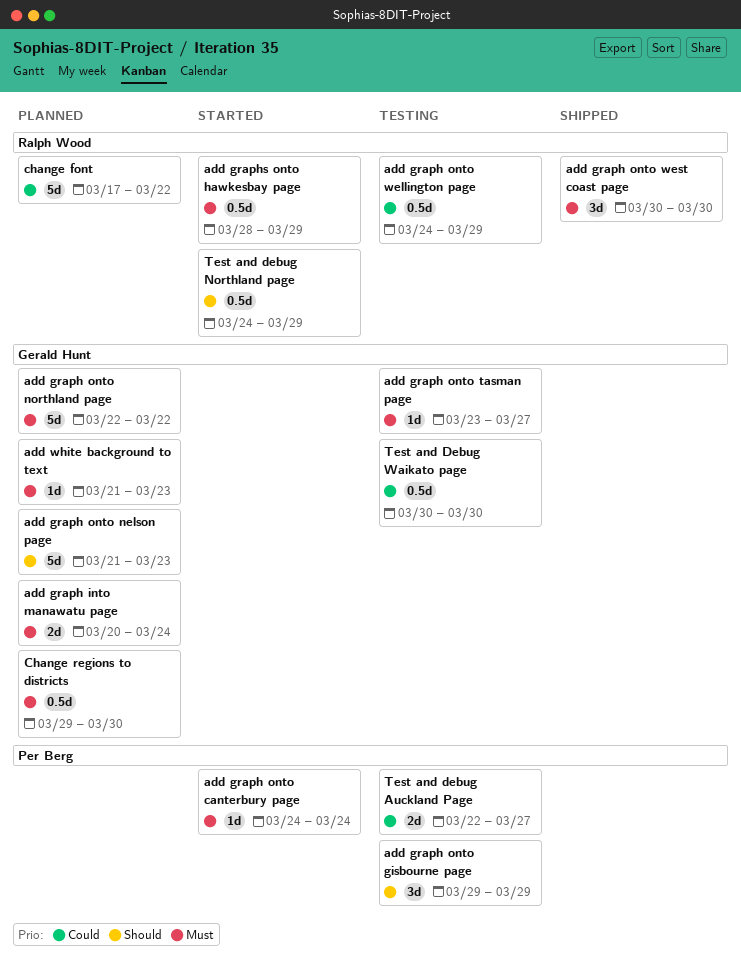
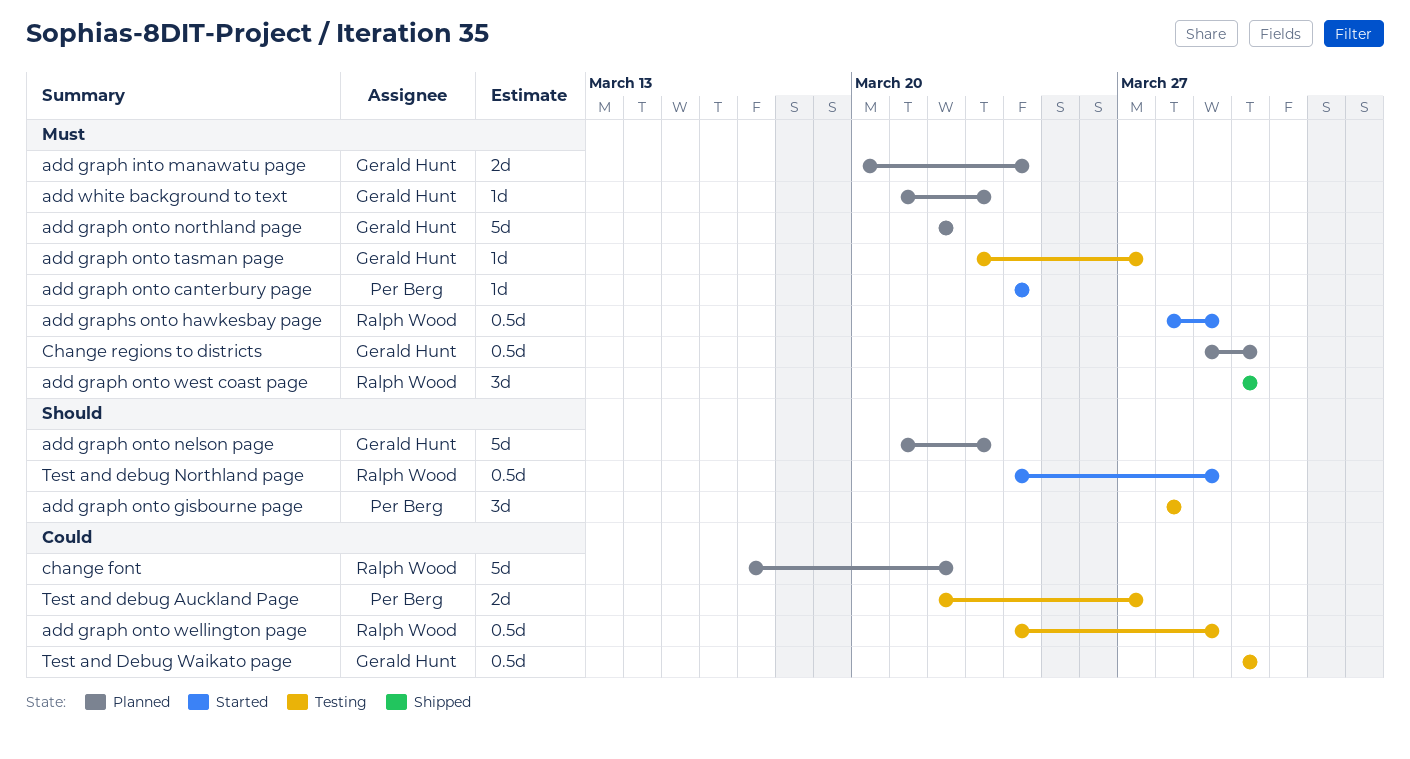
add graph onto gisbourne page, start: Mar 29 -> Mar 28
add graph onto gisbourne page, due: Mar 29 -> Mar 28

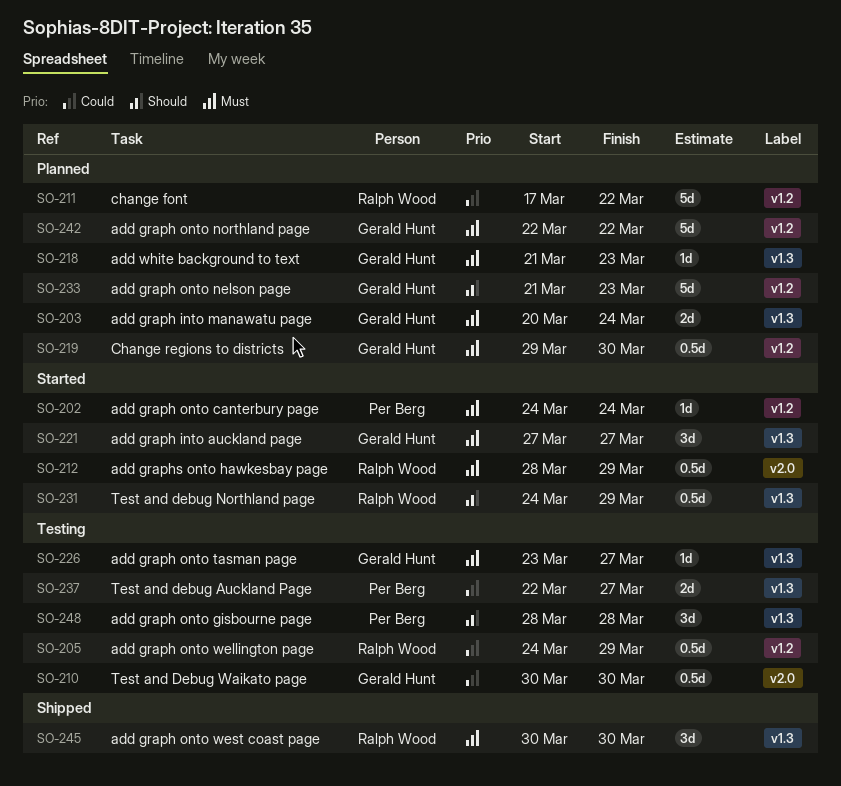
add graph into auckland page: none -> present

